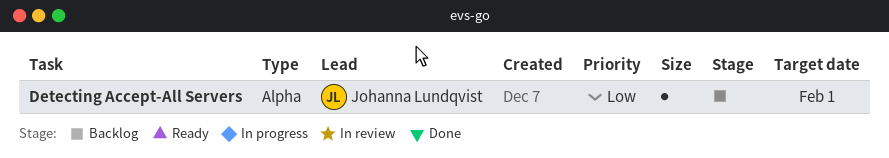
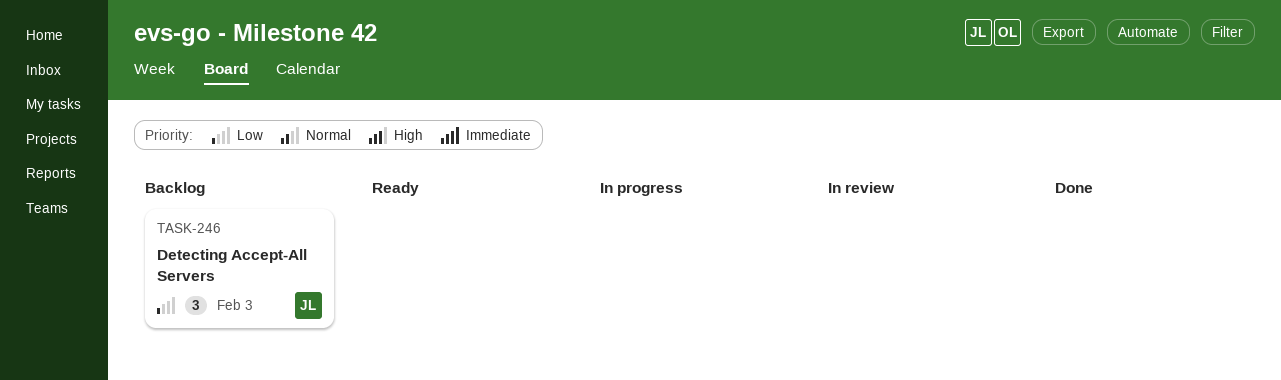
Detecting Accept-All Servers, estimate: 1 -> 3
Detecting Accept-All Servers, due: Feb 1 -> Feb 3

